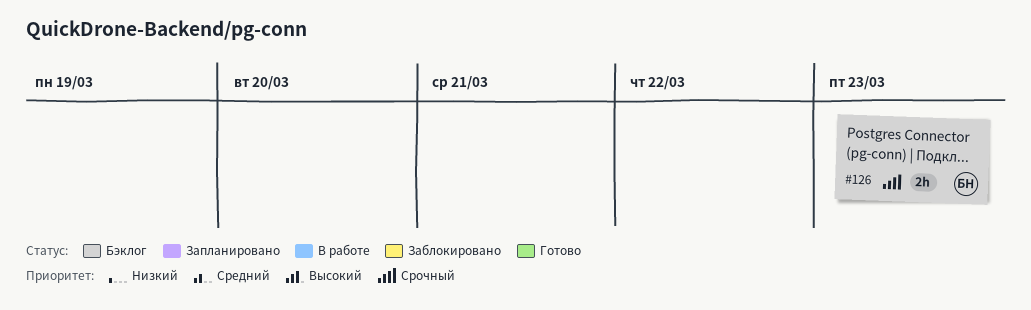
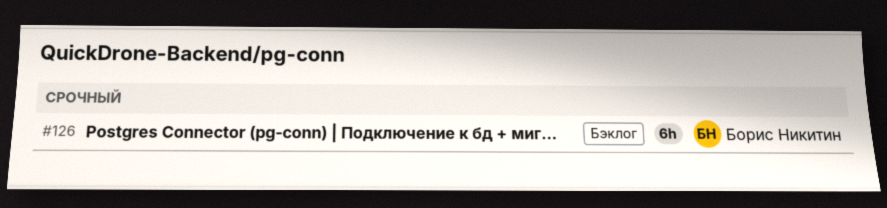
#126, estimate: 2h -> 6h

